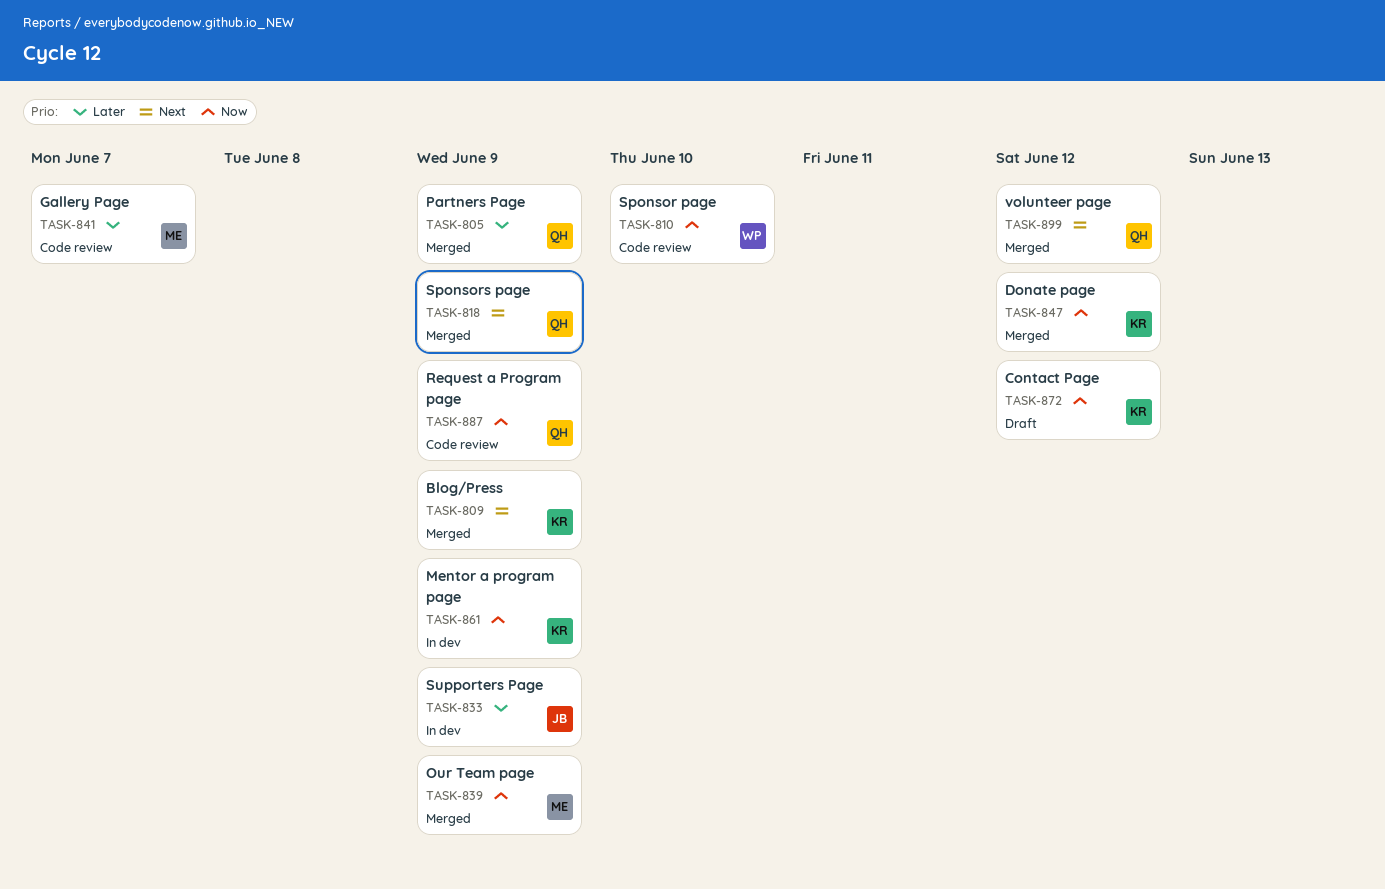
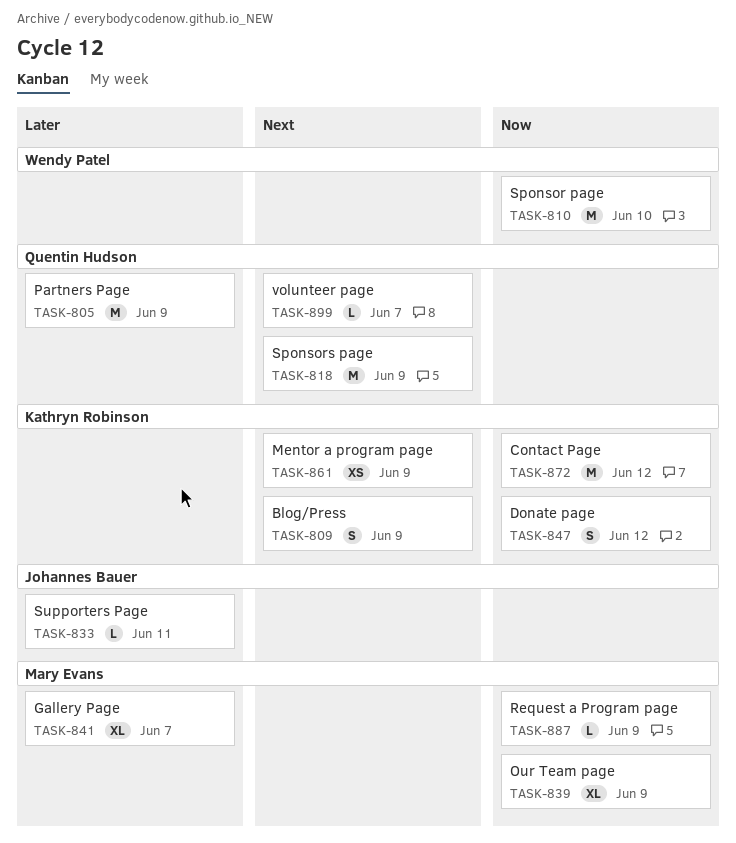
TASK-833, due: Jun 9 -> Jun 11
TASK-861, priority: Now -> Next
TASK-887, owner: Quentin Hudson -> Mary Evans
TASK-899, due: Jun 12 -> Jun 7

